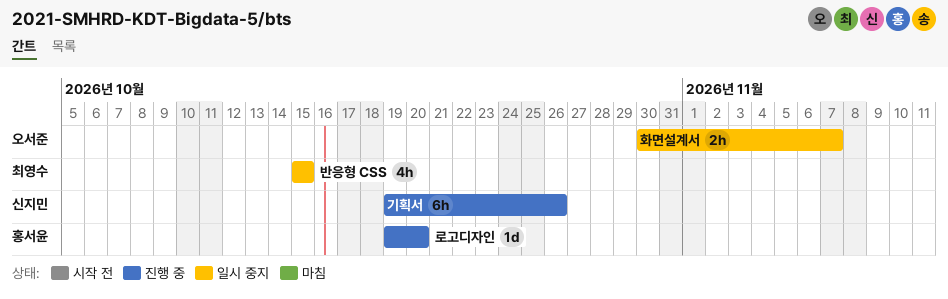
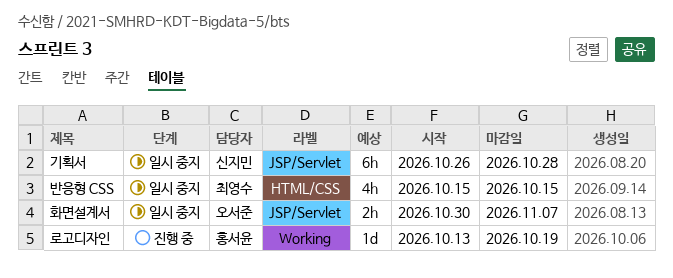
기획서, status: 진행 중 -> 일시 중지
기획서, start: Oct 19 -> Oct 26
기획서, due: Oct 26 -> Oct 28
로고디자인, start: Oct 19 -> Oct 13
로고디자인, due: Oct 20 -> Oct 19

